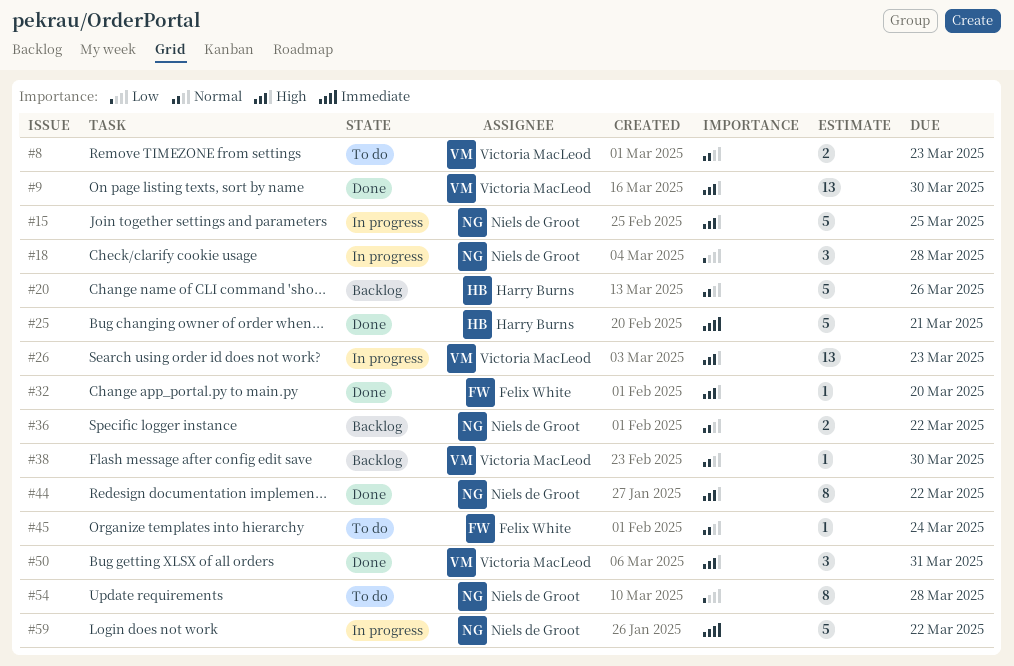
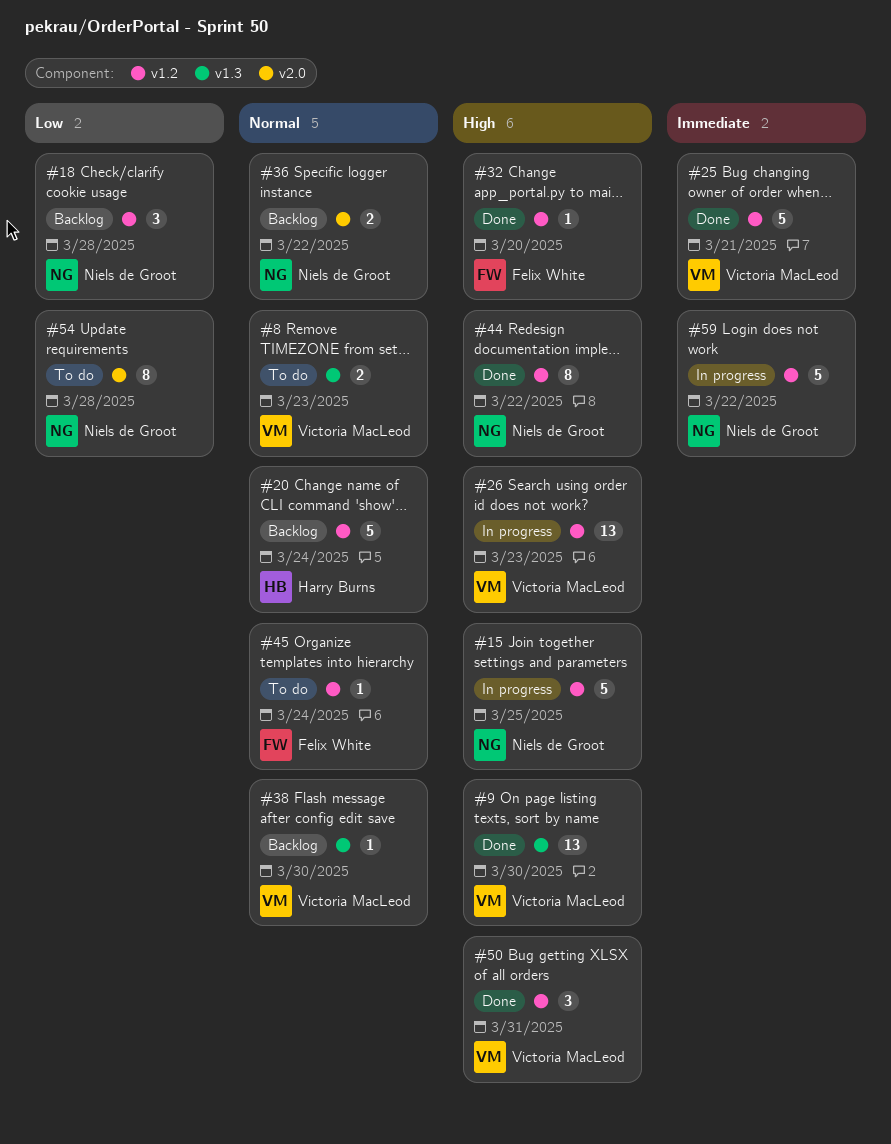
#18, status: In progress -> Backlog
#20, due: Mar 26 -> Mar 24
#25, owner: Harry Burns -> Victoria MacLeod

